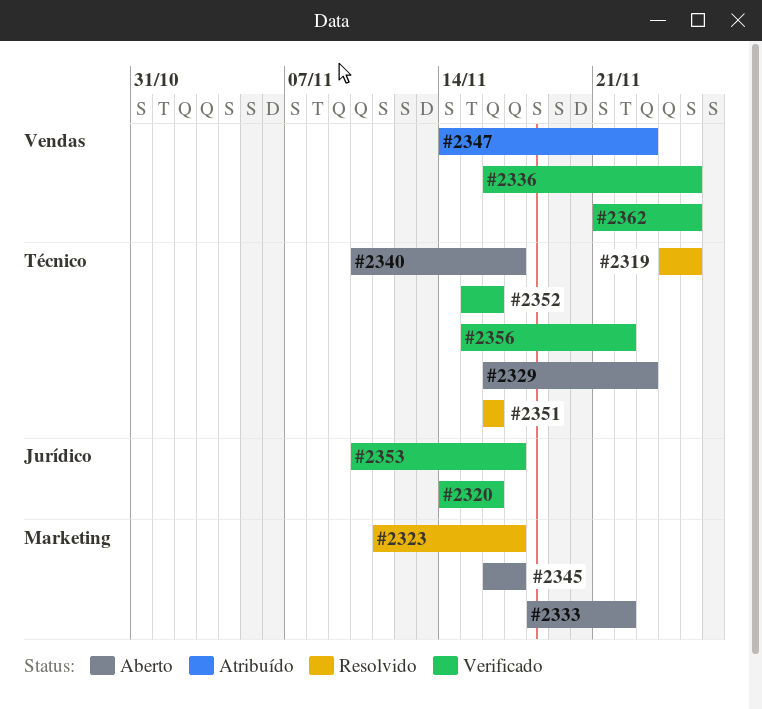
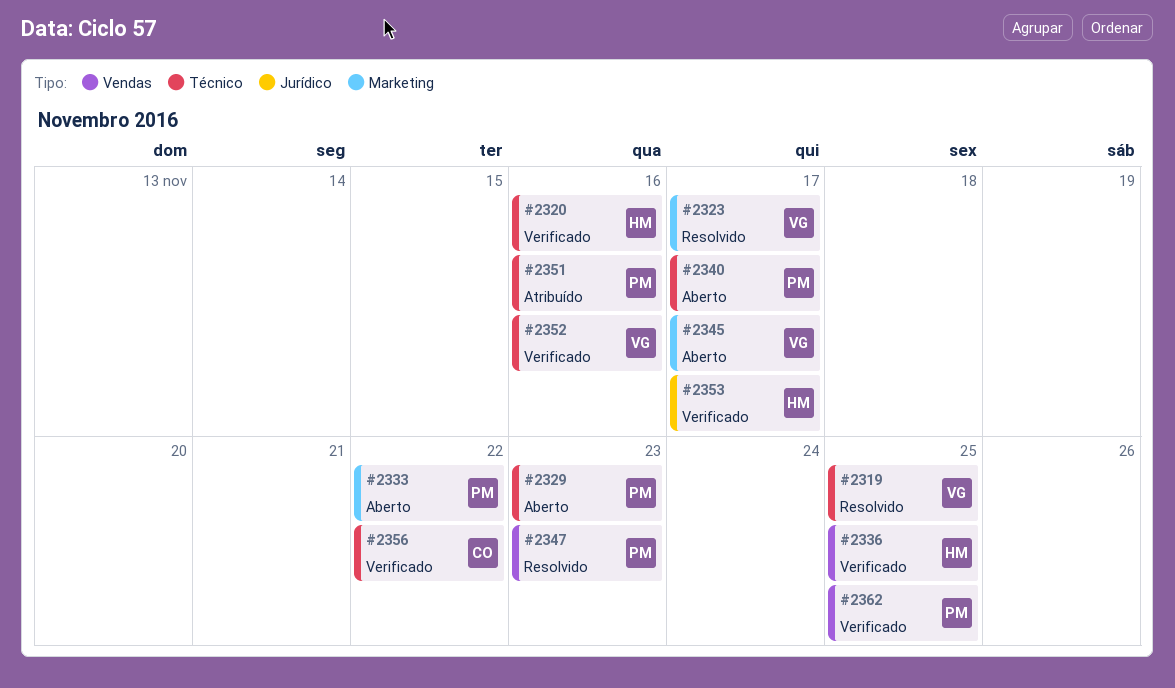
#2320, label: Jurídico -> Técnico
#2347, status: Atribuído -> Resolvido
#2351, status: Resolvido -> Atribuído

